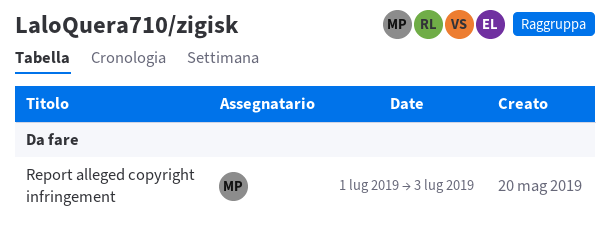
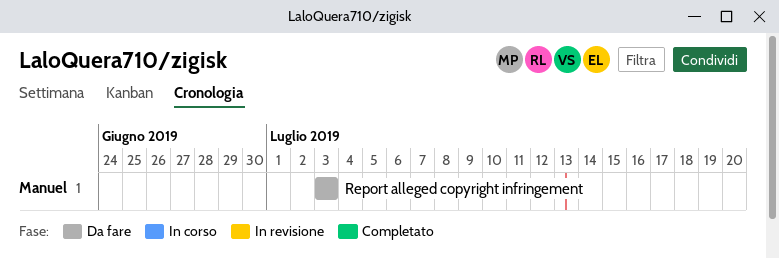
Report alleged copyright infringement, start: Jul 1 -> Jul 3

